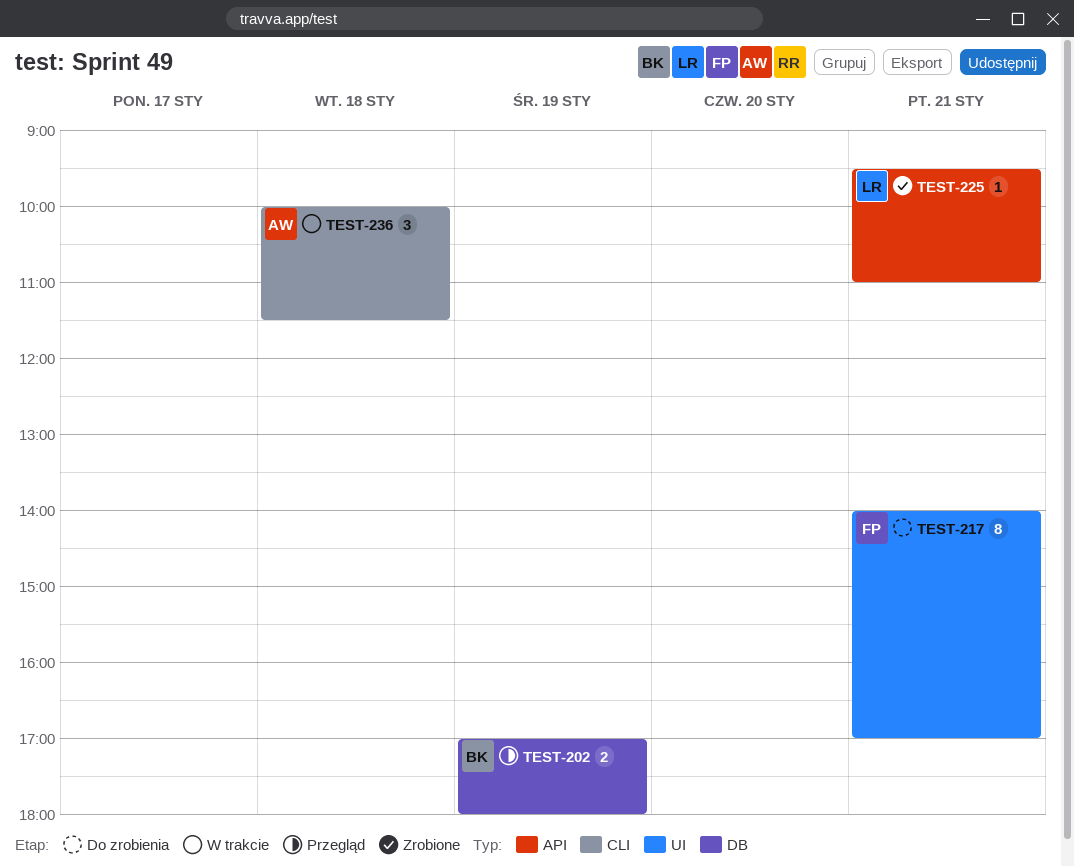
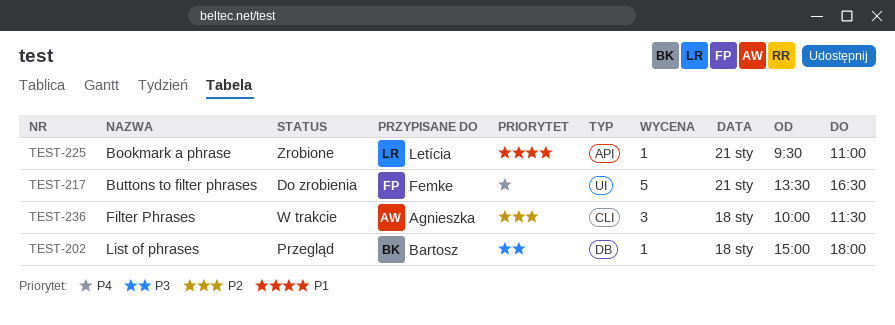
TEST-202, estimate: 2 -> 1
TEST-202, day: Jan 19 -> Jan 18
TEST-202, begins: 17:00 -> 15:00
TEST-217, estimate: 8 -> 5
TEST-217, begins: 14:00 -> 13:30
TEST-217, ends: 17:00 -> 16:30

